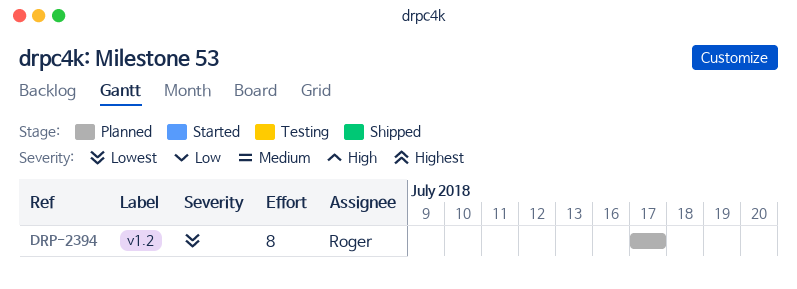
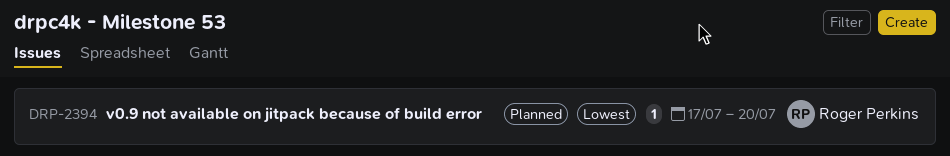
DRP-2394, estimate: 8 -> 1
DRP-2394, due: Jul 17 -> Jul 20

